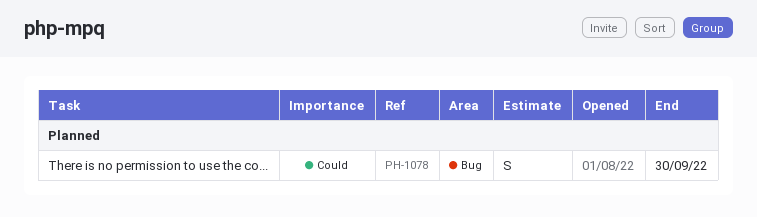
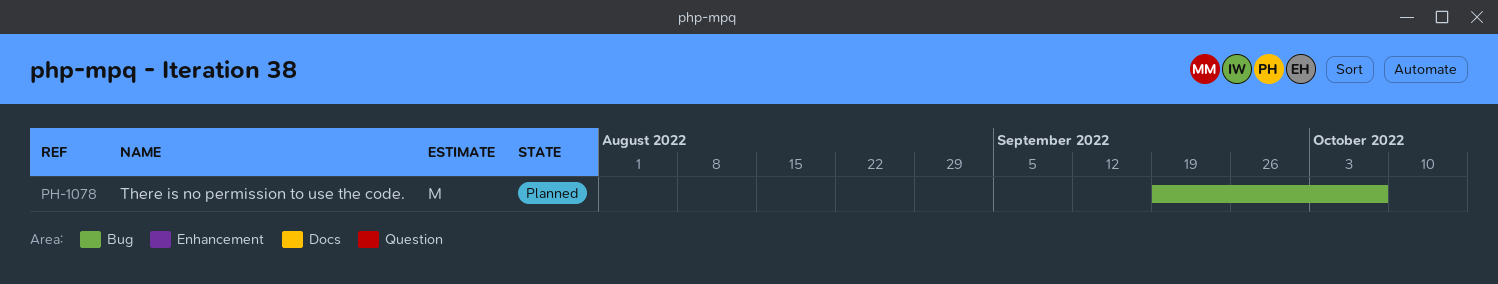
PH-1078, estimate: S -> M
PH-1078, due: Sep 30 -> Oct 7

